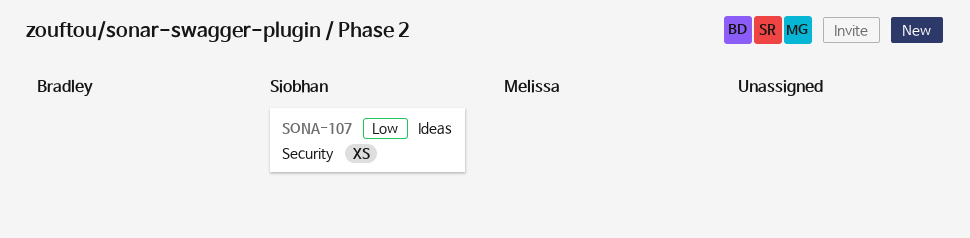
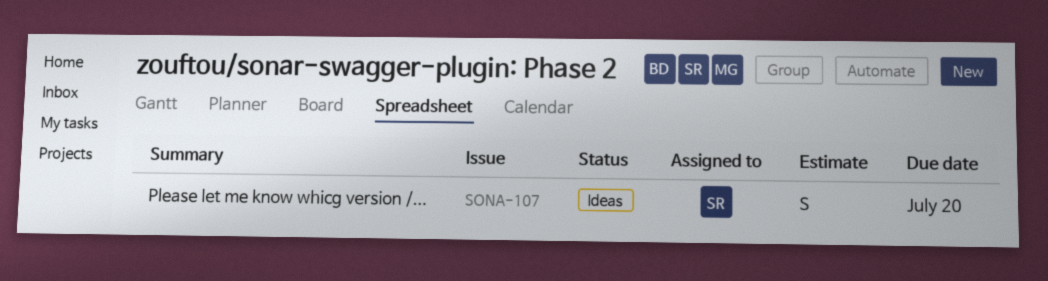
SONA-107, estimate: XS -> S

